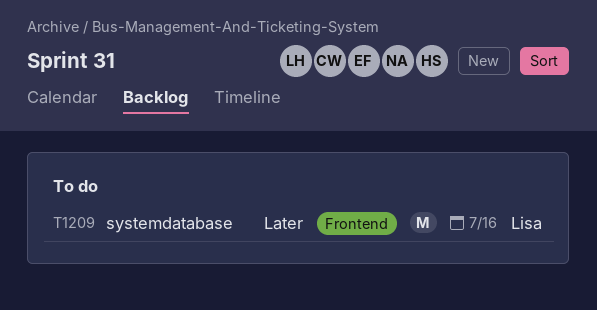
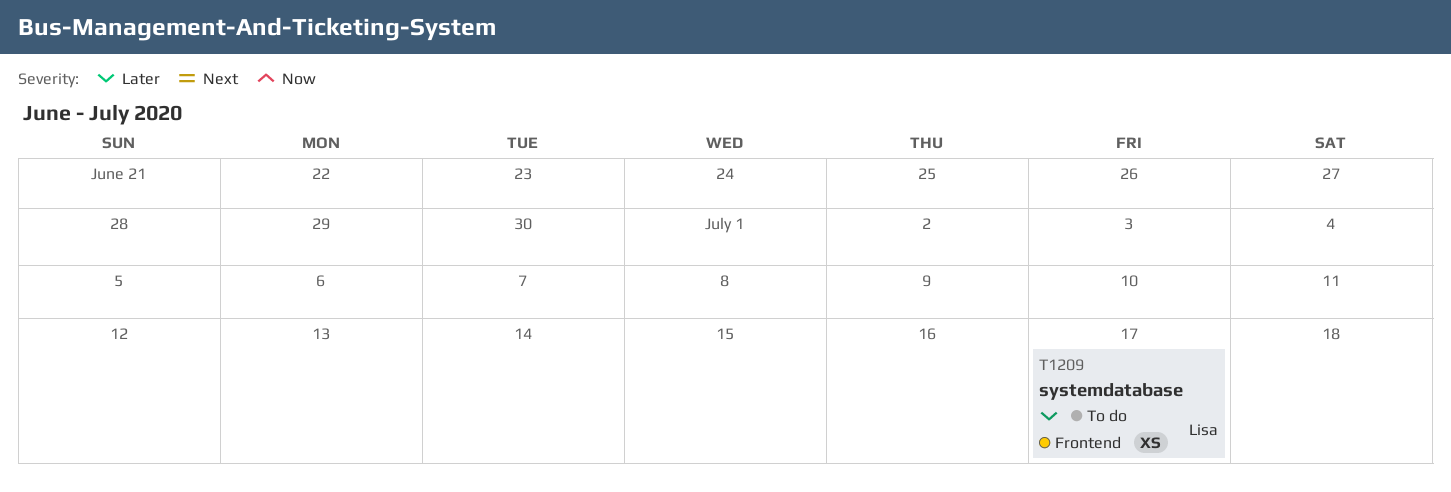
T1209, estimate: M -> XS
T1209, due: Jul 16 -> Jul 17

